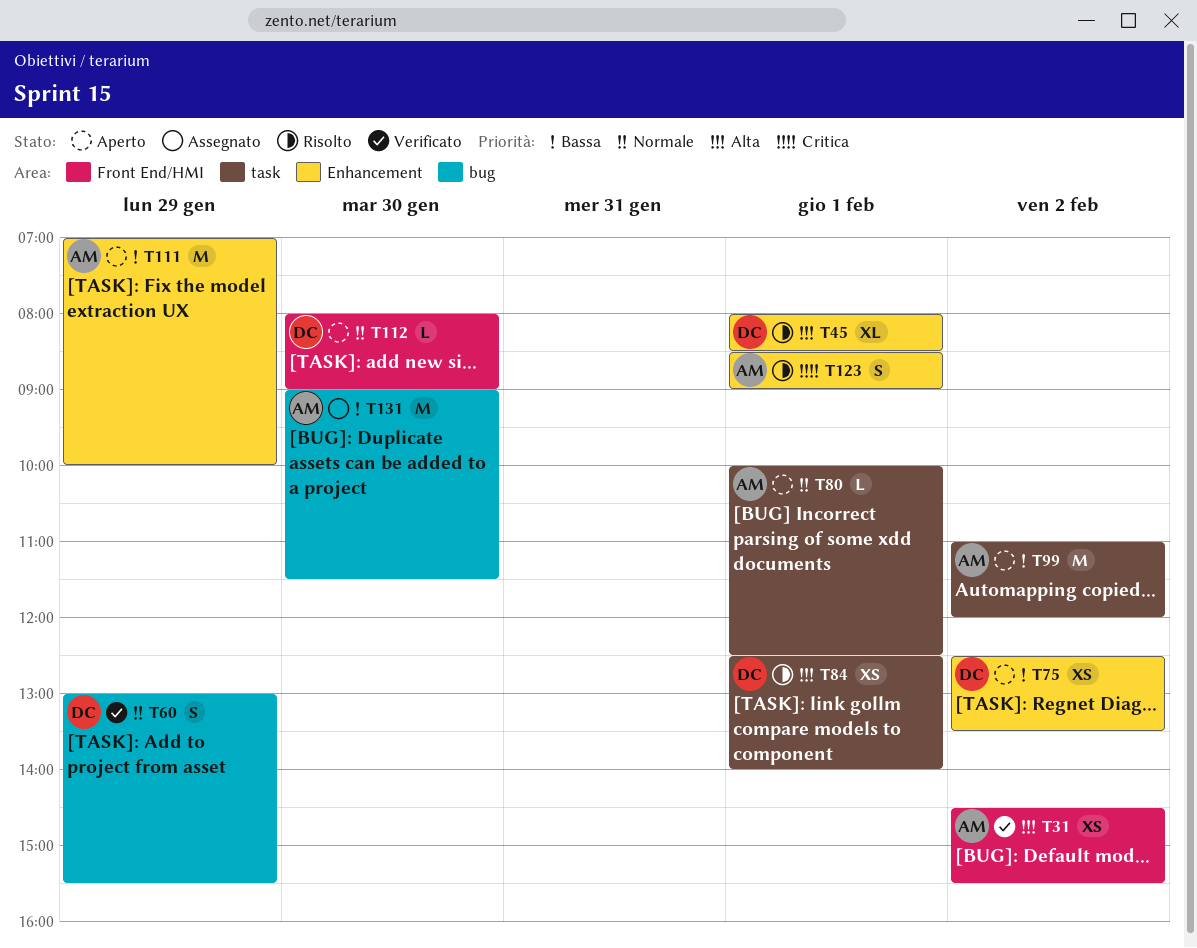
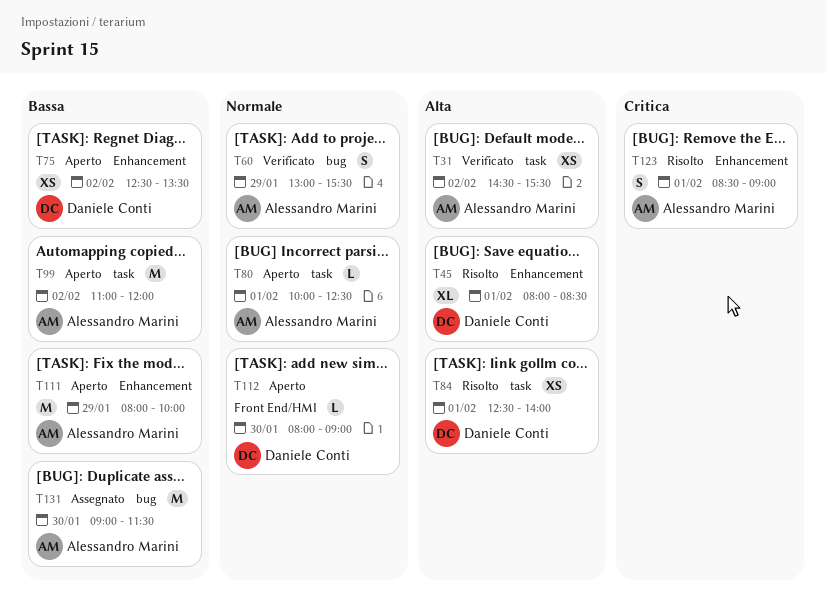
T31, label: Front End/HMI -> task
T60, owner: Daniele Conti -> Alessandro Marini
T111, begins: 07:00 -> 08:00

